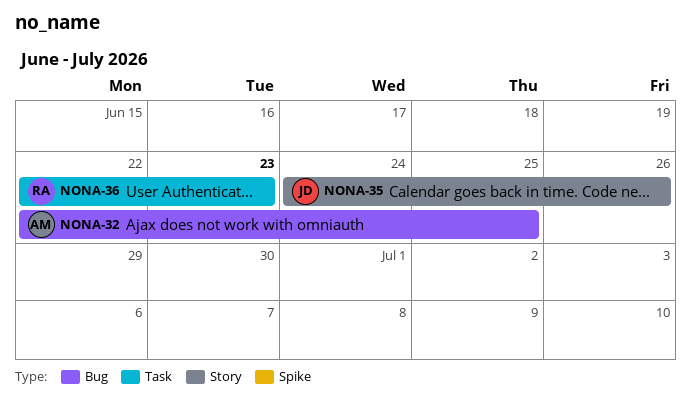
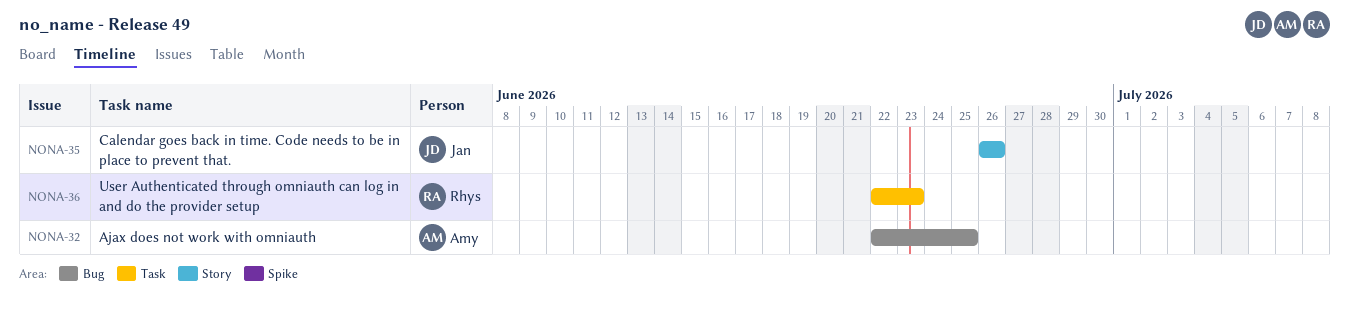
NONA-35, start: Jun 24 -> Jun 26

